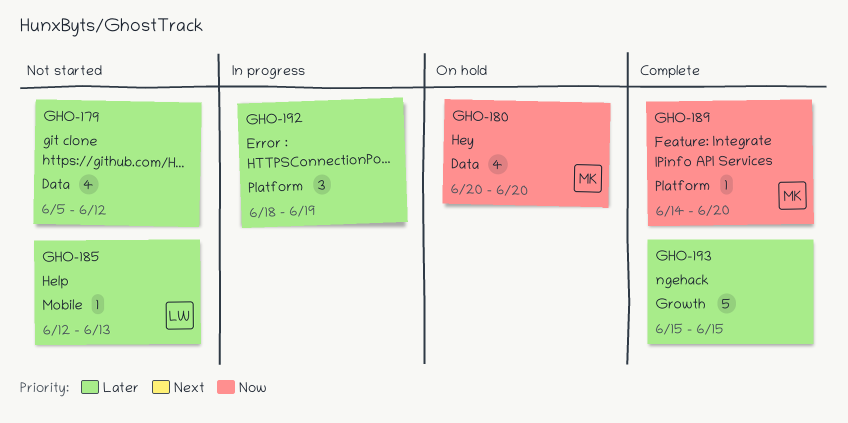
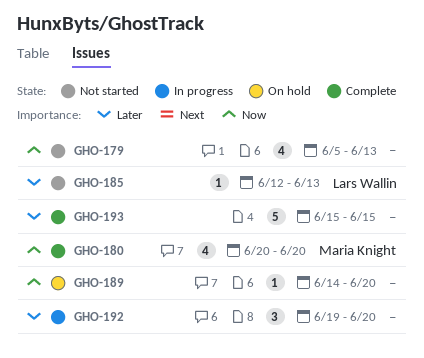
GHO-179, priority: Later -> Now
GHO-179, due: Jun 12 -> Jun 13
GHO-180, status: On hold -> Complete
GHO-189, status: Complete -> On hold
GHO-189, owner: Maria Knight -> none
GHO-192, start: Jun 18 -> Jun 19
GHO-192, due: Jun 19 -> Jun 20

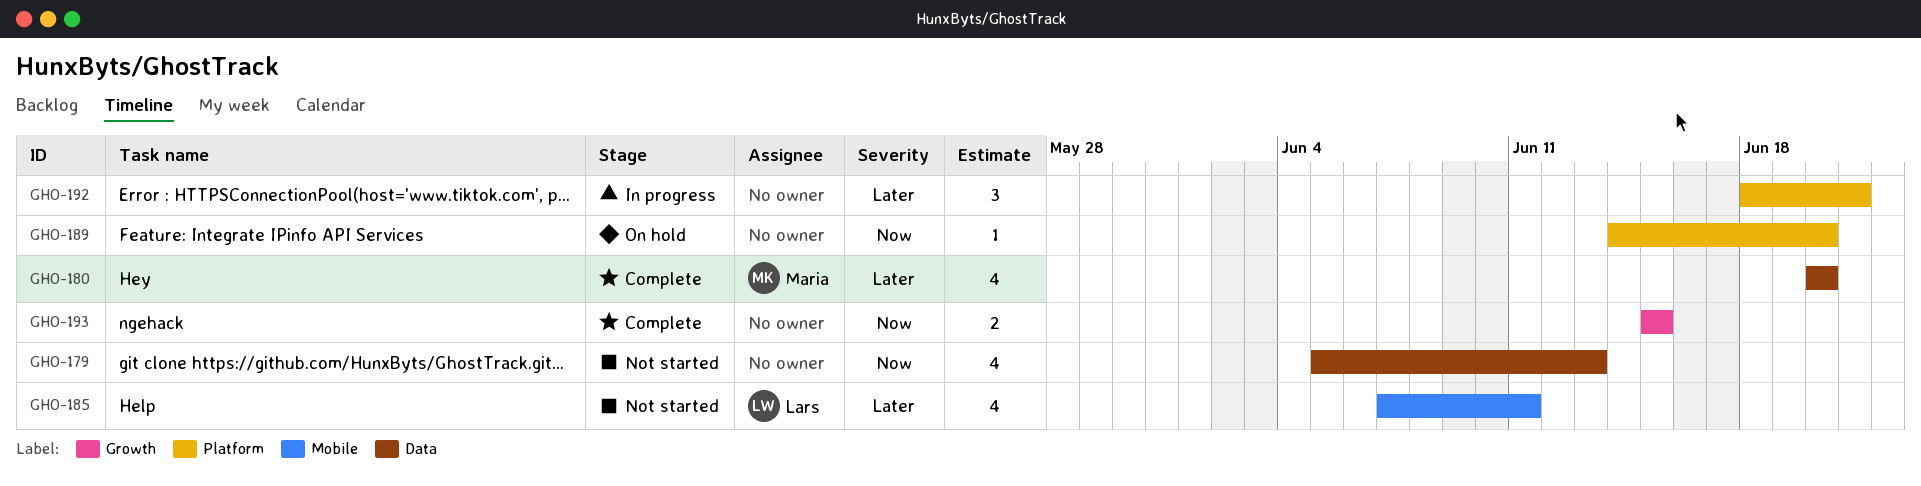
GHO-180, priority: Now -> Later
GHO-185, estimate: 1 -> 4
GHO-185, start: Jun 12 -> Jun 7
GHO-185, due: Jun 13 -> Jun 11
GHO-192, start: Jun 19 -> Jun 18
GHO-192, due: Jun 20 -> Jun 21
GHO-193, priority: Later -> Now
GHO-193, estimate: 5 -> 2

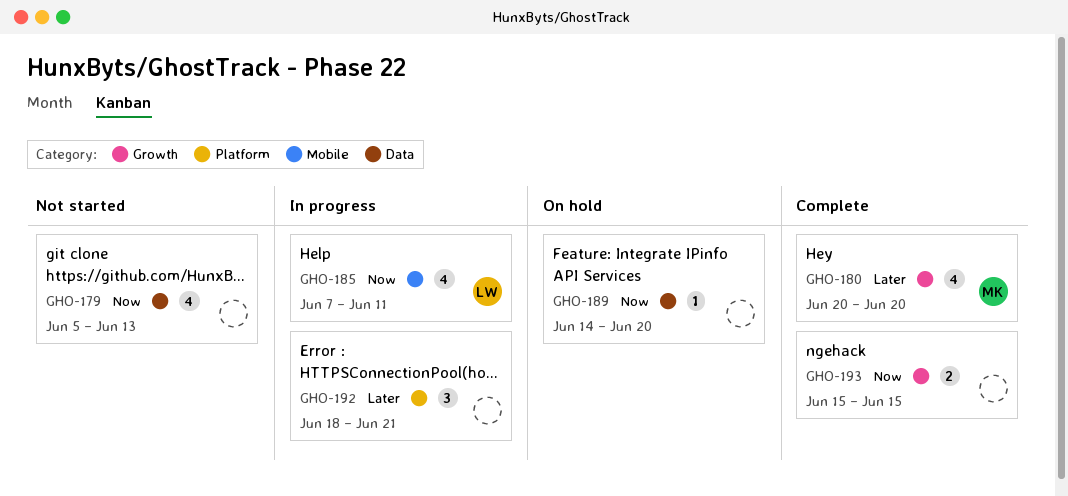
GHO-180, label: Data -> Growth
GHO-185, status: Not started -> In progress
GHO-185, priority: Later -> Now
GHO-189, label: Platform -> Data

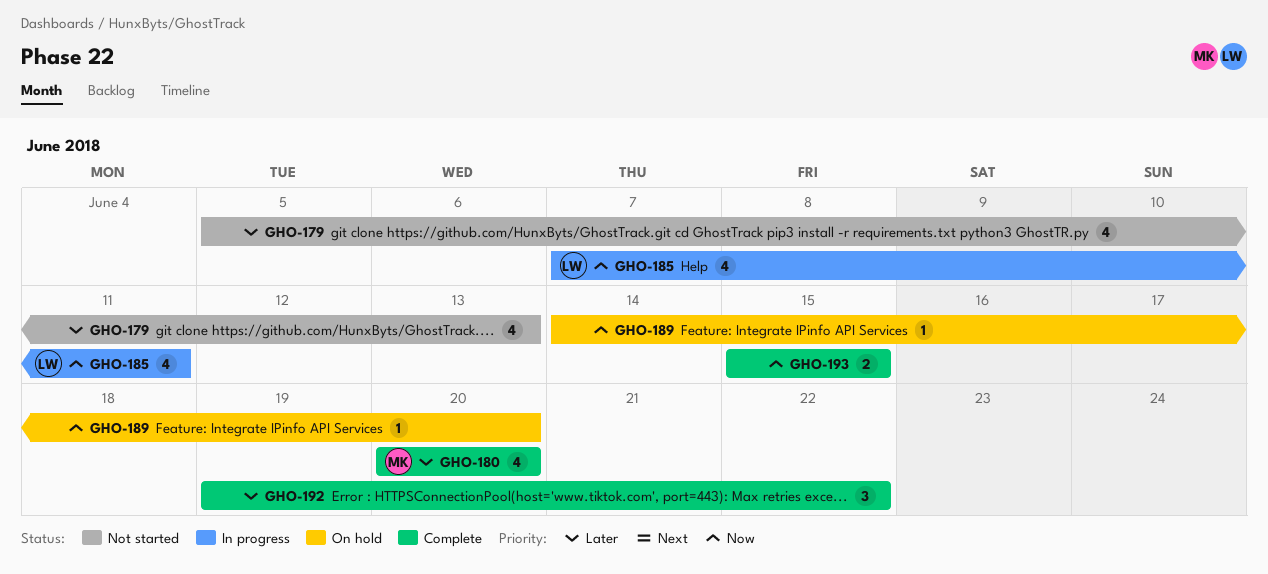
GHO-179, priority: Now -> Later
GHO-192, status: In progress -> Complete
GHO-192, start: Jun 18 -> Jun 19
GHO-192, due: Jun 21 -> Jun 22

